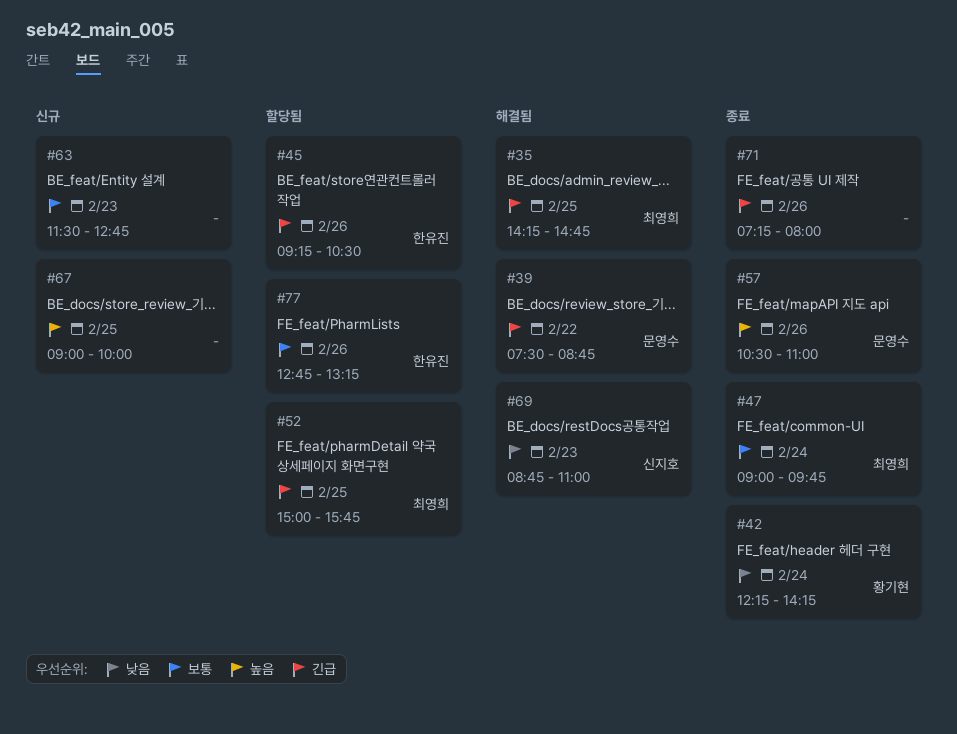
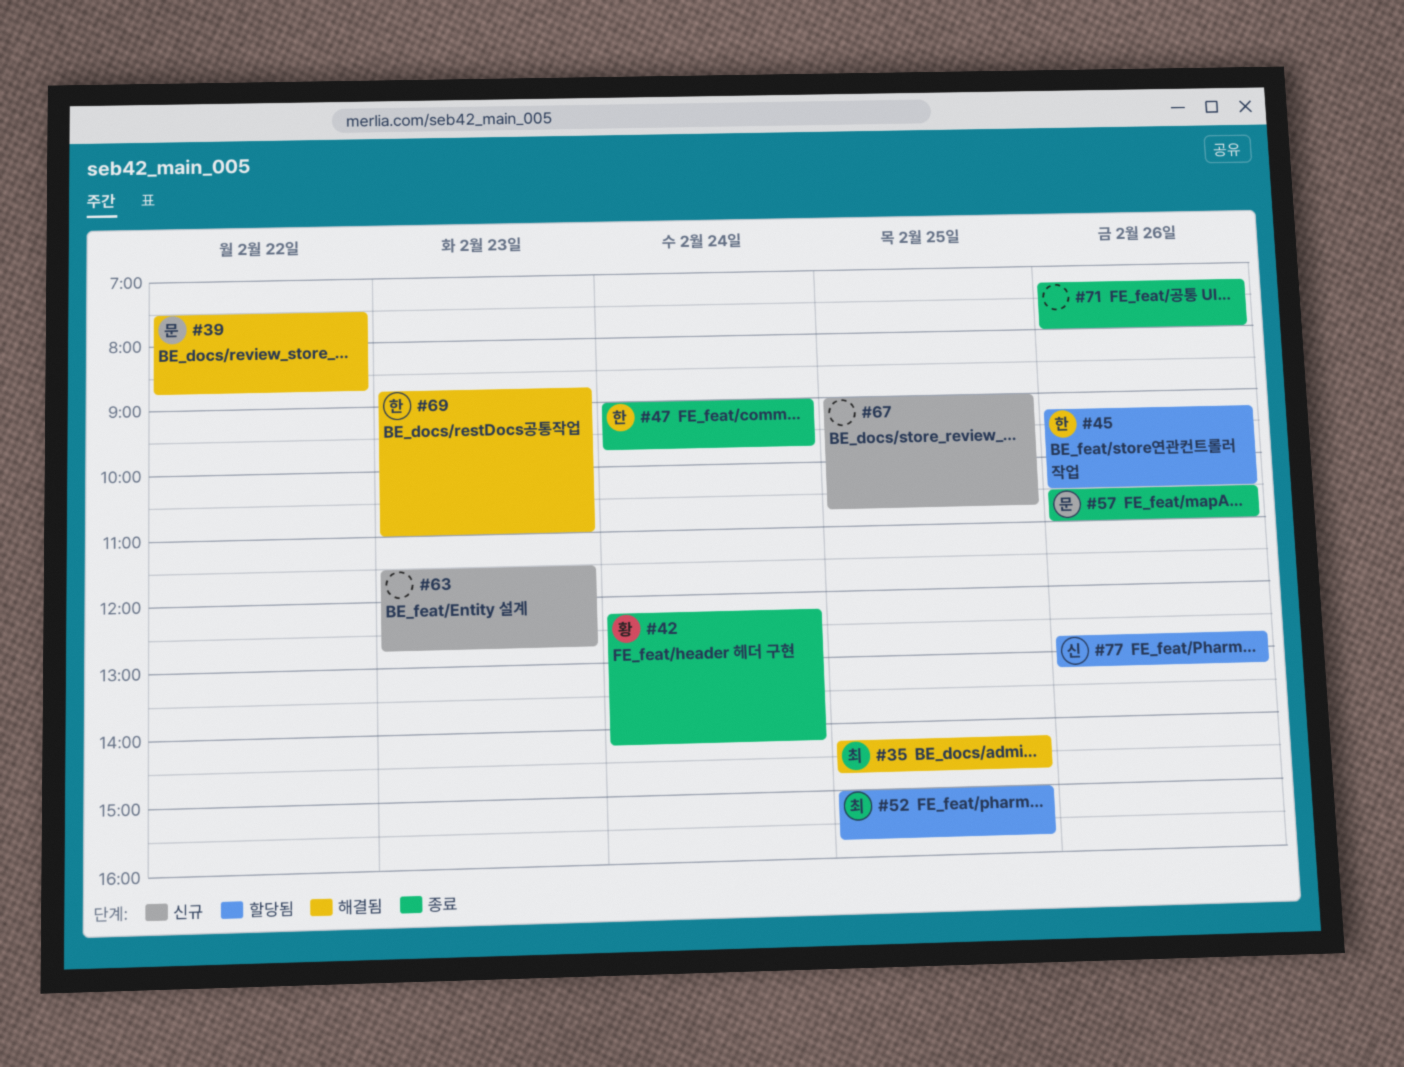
#47, owner: 최영희 -> 한유진
#67, ends: 10:00 -> 10:45
#69, owner: 신지호 -> 한유진
#77, owner: 한유진 -> 신지호

